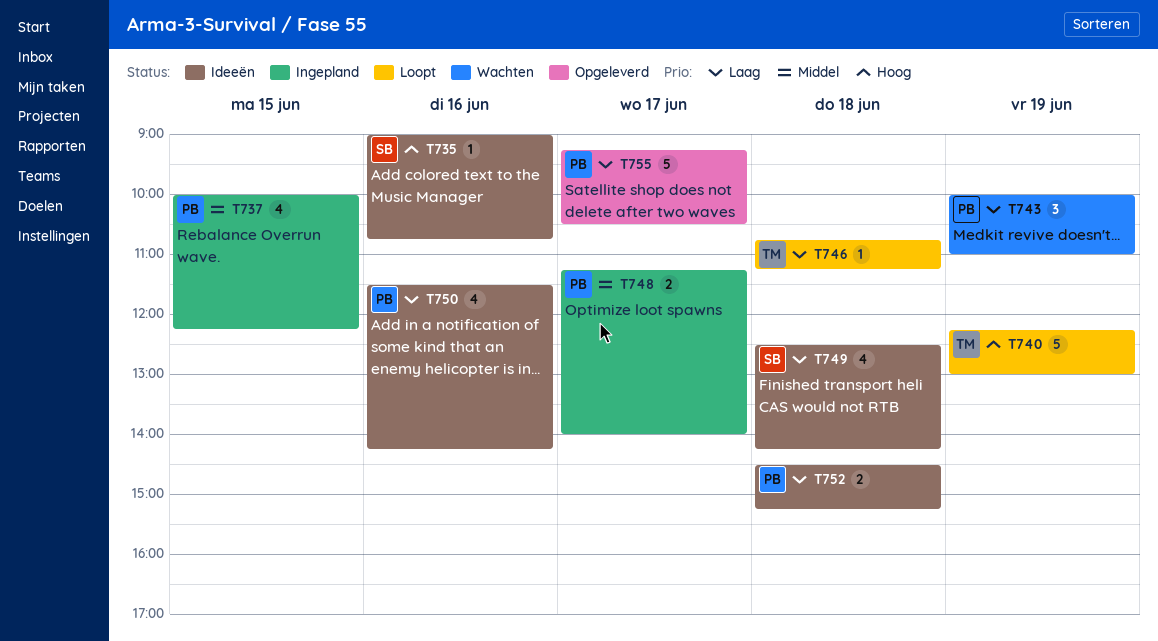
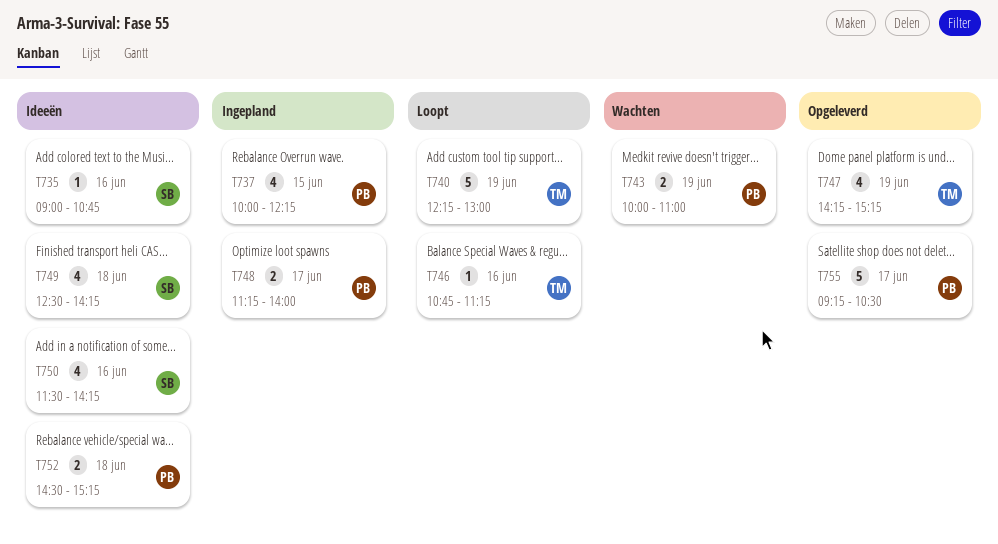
T743, estimate: 3 -> 2
T746, day: Jun 18 -> Jun 16
T747: none -> present
T750, owner: PB -> SB

